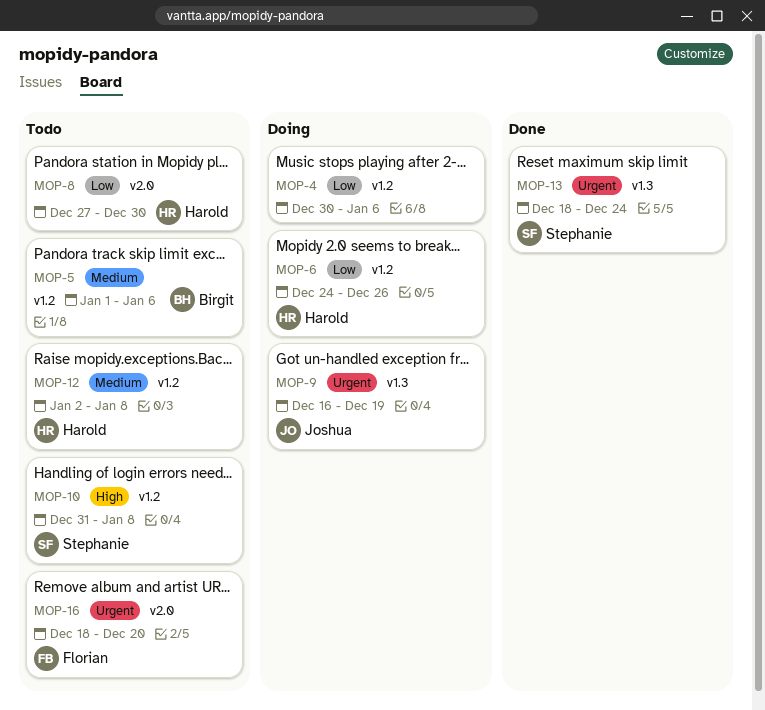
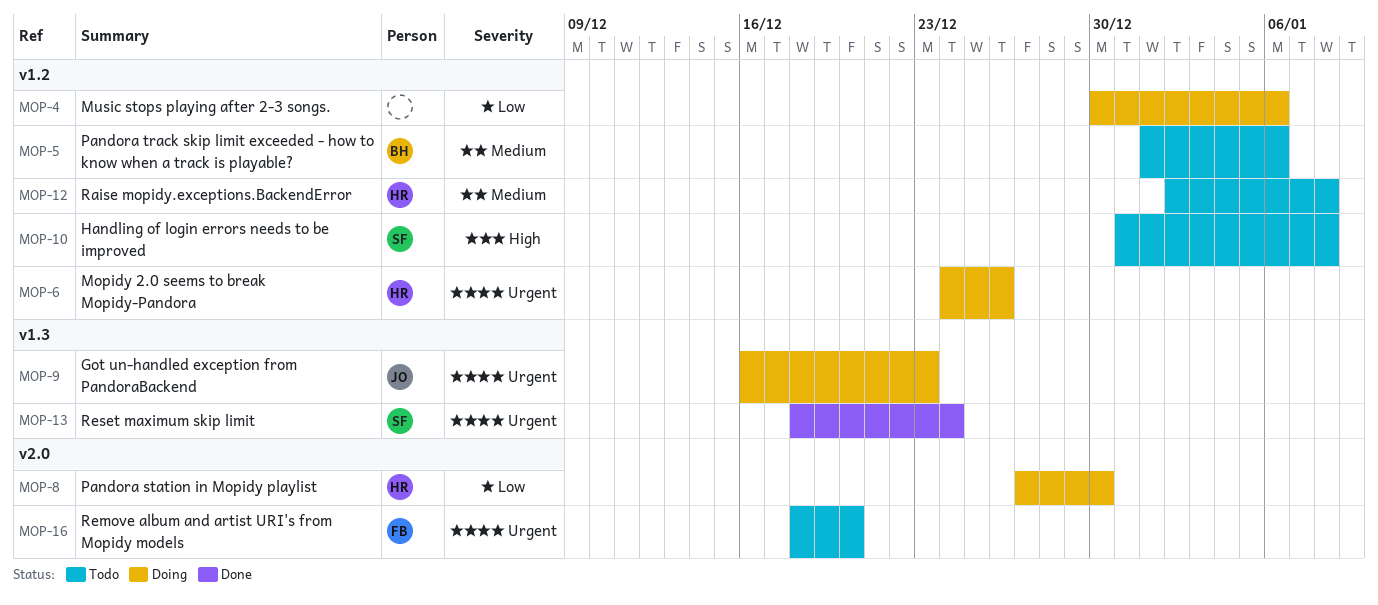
MOP-6, priority: Low -> Urgent
MOP-8, status: Todo -> Doing
MOP-9, due: Dec 19 -> Dec 23

